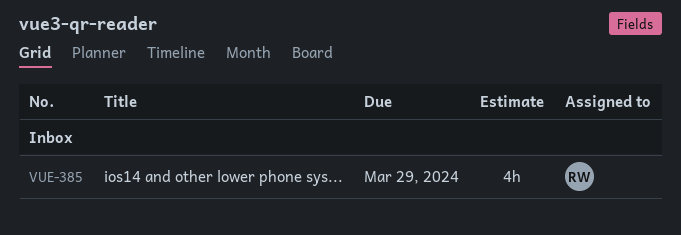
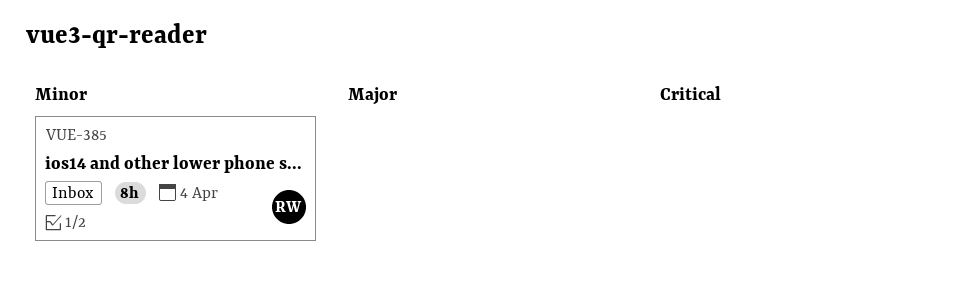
VUE-385, estimate: 4h -> 8h
VUE-385, due: Mar 29 -> Apr 4

